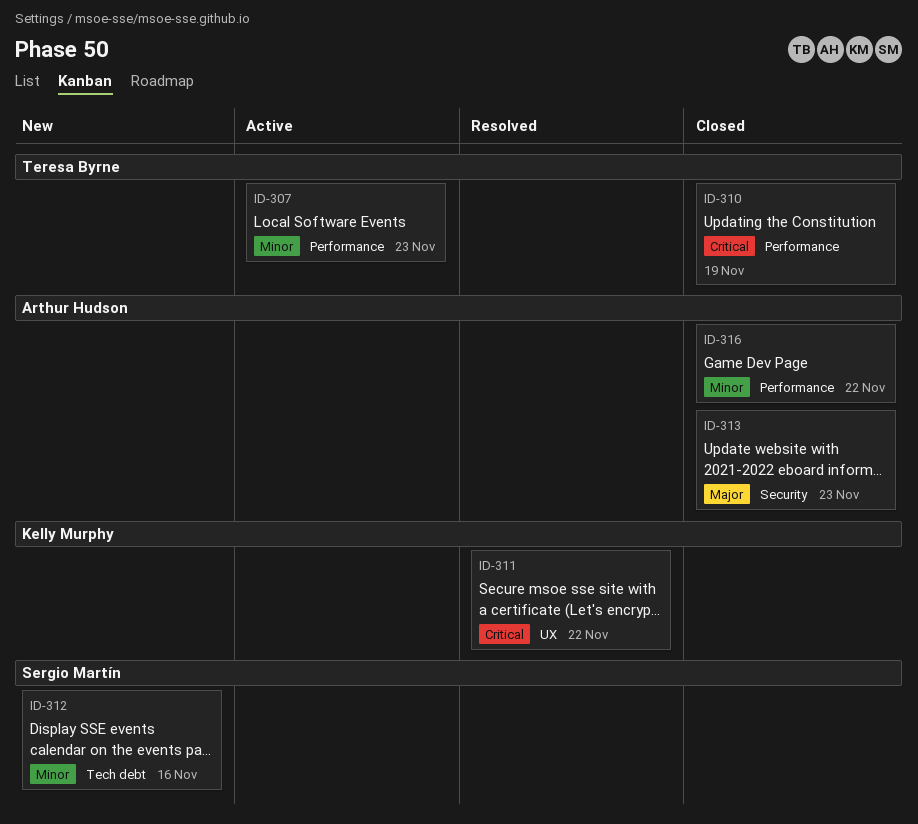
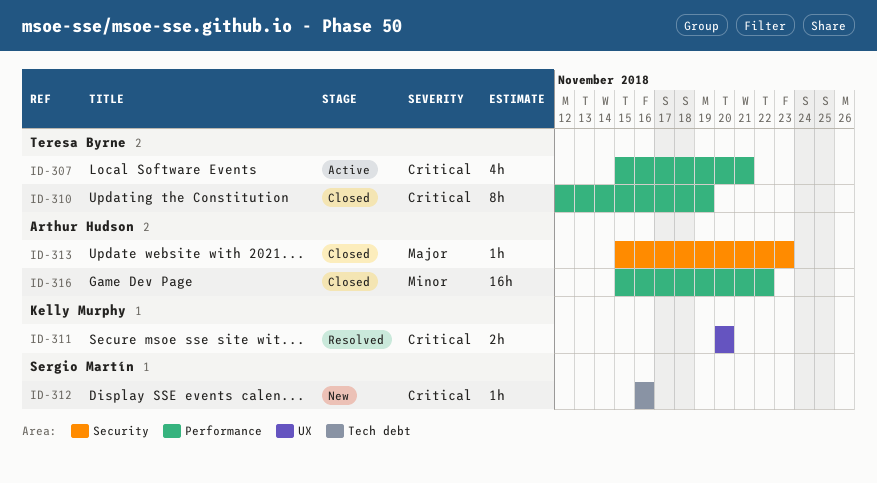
ID-307, priority: Minor -> Critical
ID-307, due: Nov 23 -> Nov 21
ID-311, due: Nov 22 -> Nov 20
ID-312, priority: Minor -> Critical

